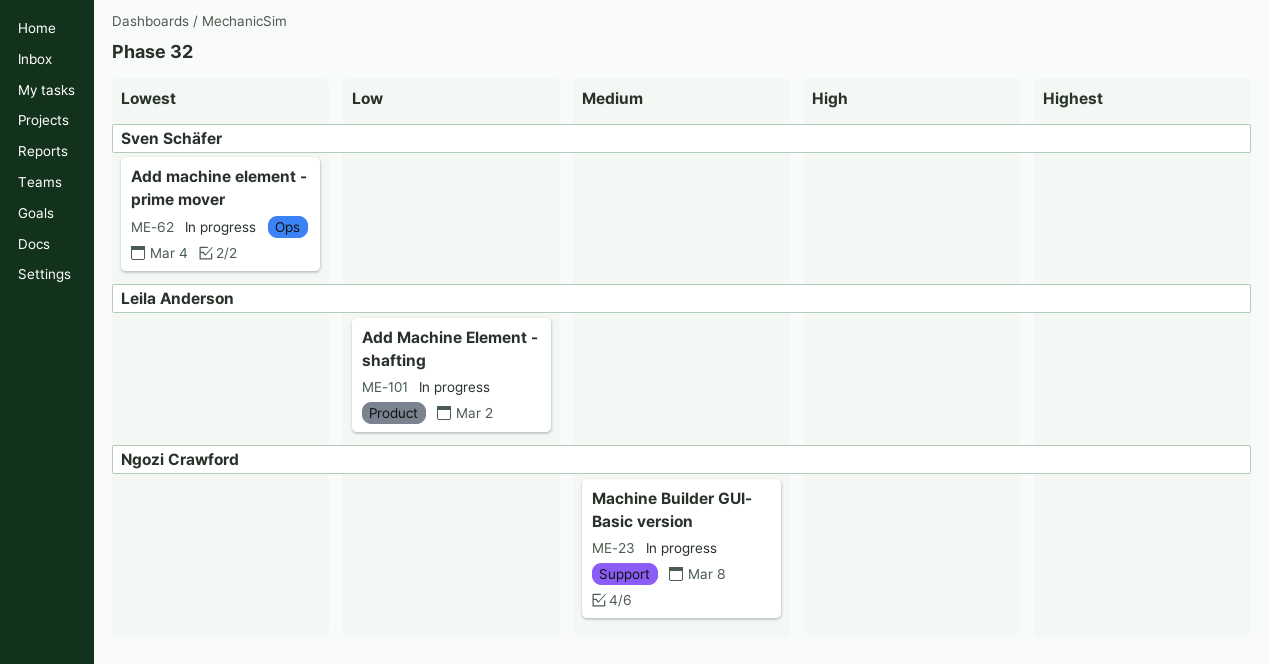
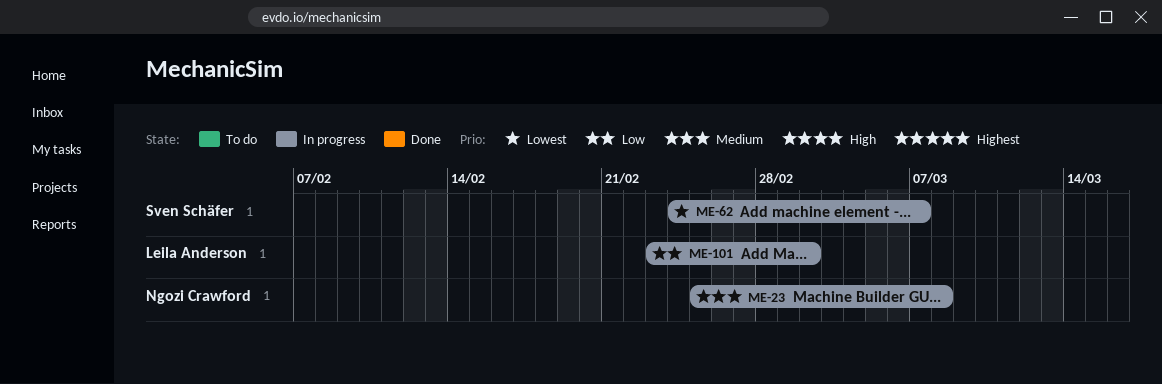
ME-62, due: Mar 4 -> Mar 7

